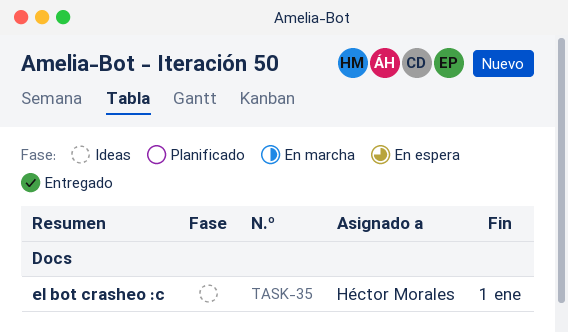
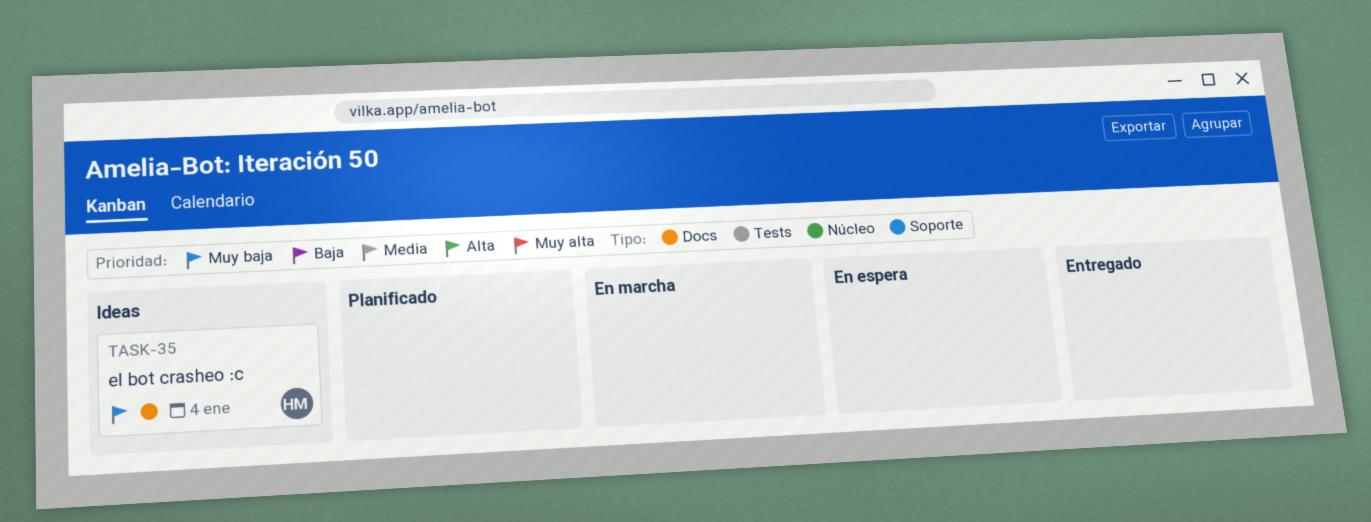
TASK-35, due: Jan 1 -> Jan 4

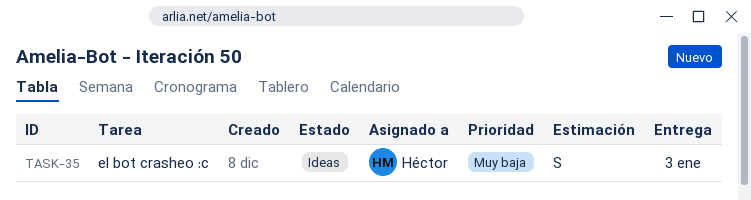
TASK-35, due: Jan 4 -> Jan 3

